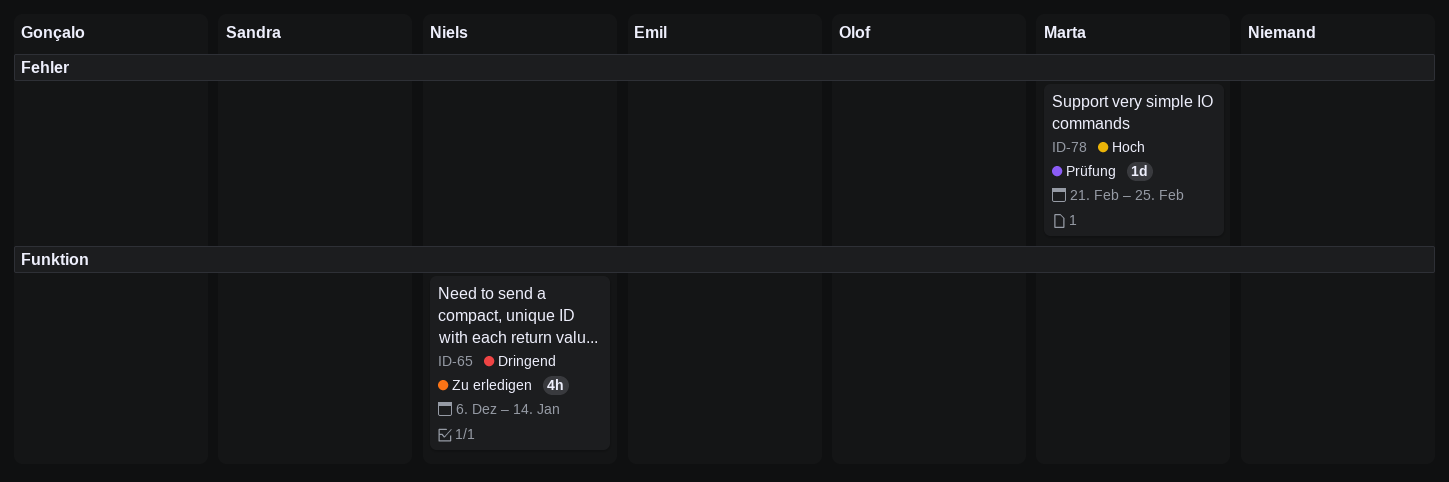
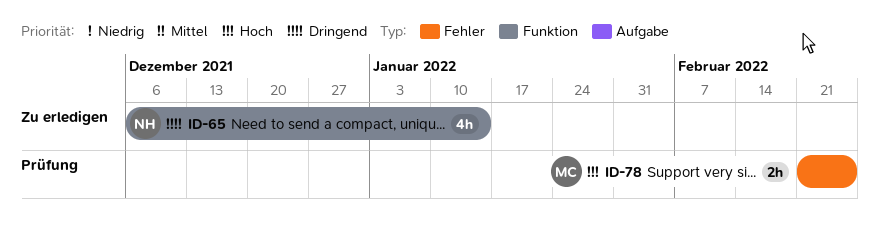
ID-78, estimate: 1d -> 2h

